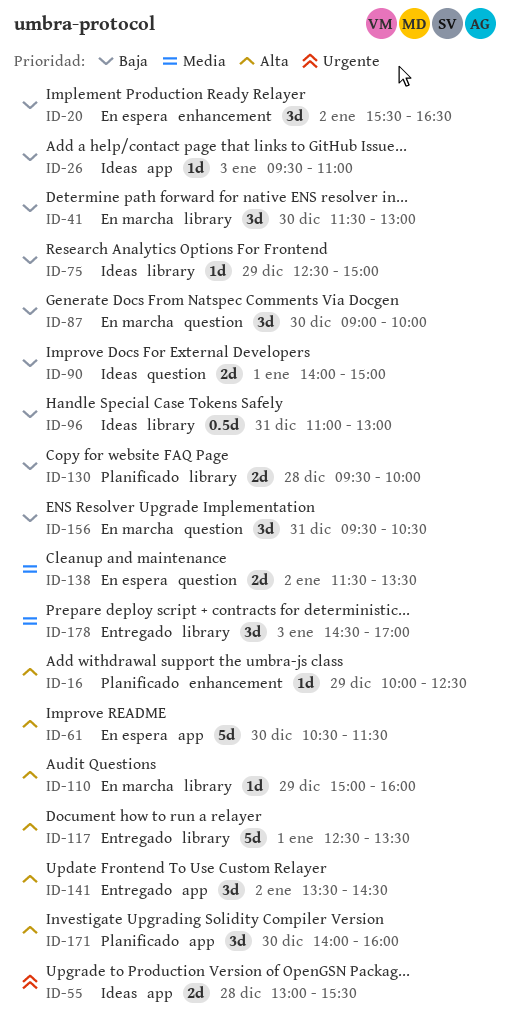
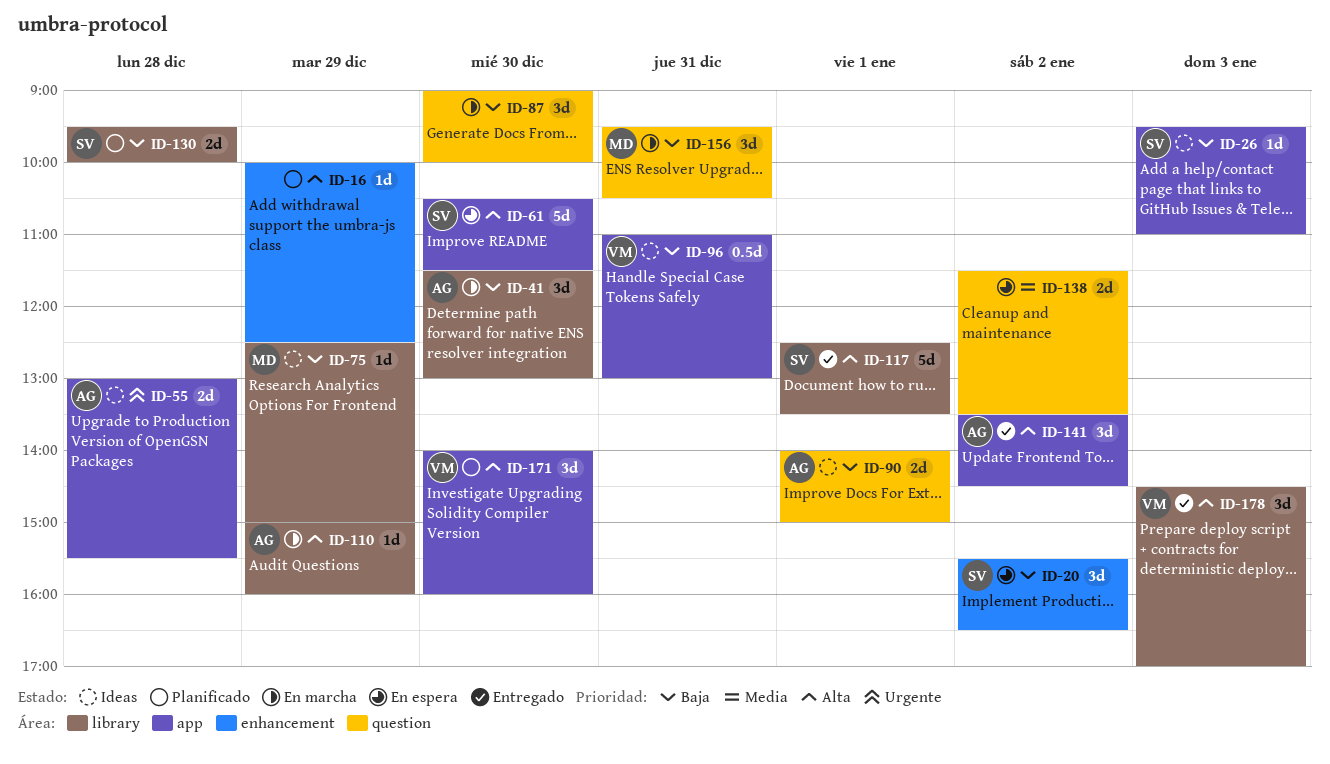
ID-96, label: library -> app
ID-178, priority: Media -> Alta

